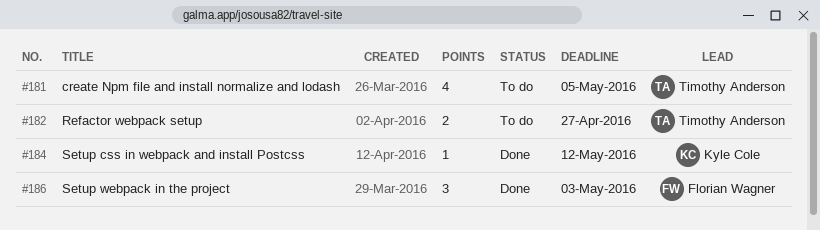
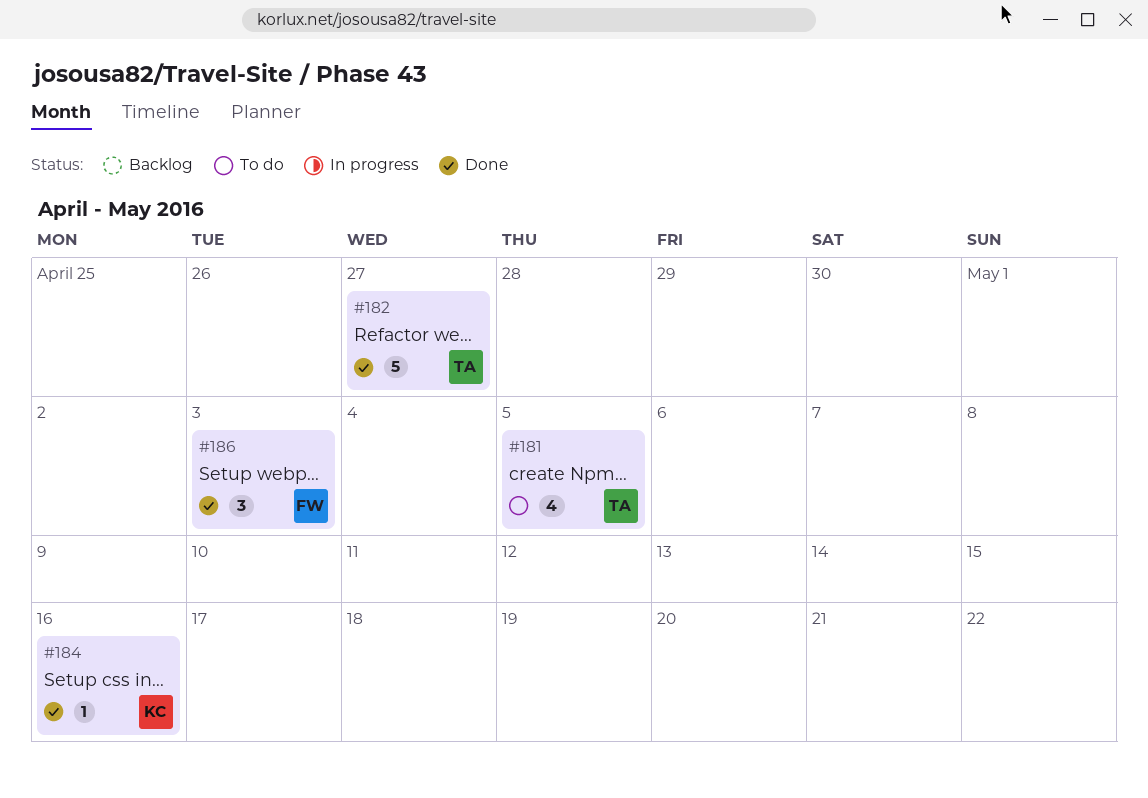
#182, status: To do -> Done
#182, estimate: 2 -> 5
#184, due: May 12 -> May 16

